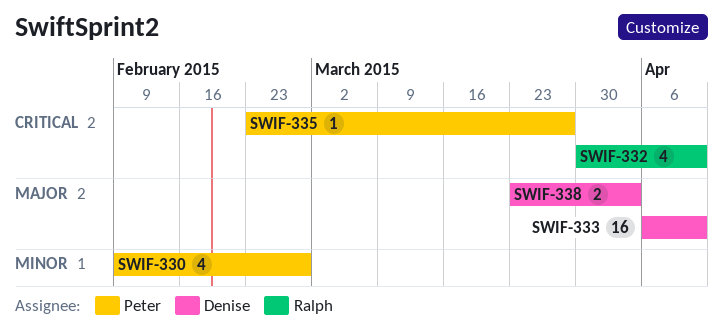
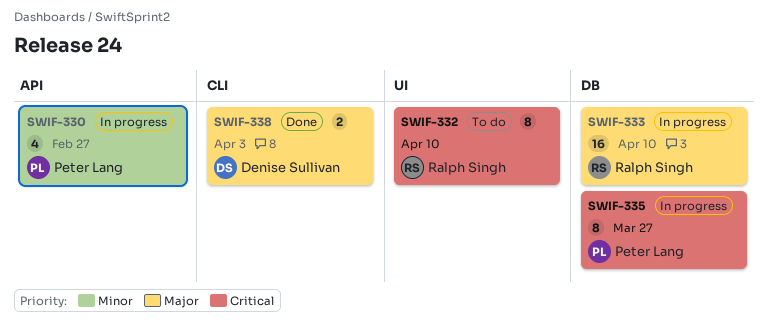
SWIF-332, estimate: 4 -> 8
SWIF-333, owner: Denise Sullivan -> Ralph Singh
SWIF-335, estimate: 1 -> 8

